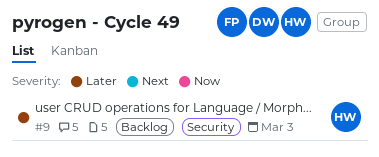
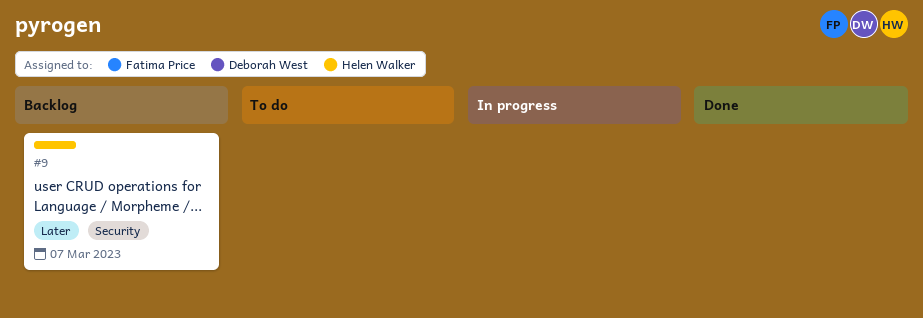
#9, due: Mar 3 -> Mar 7

